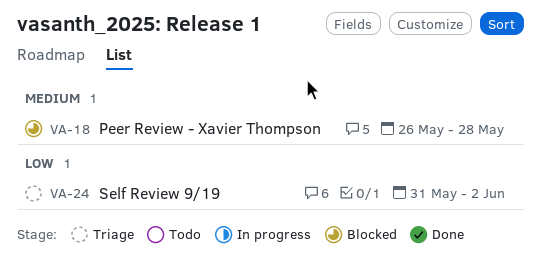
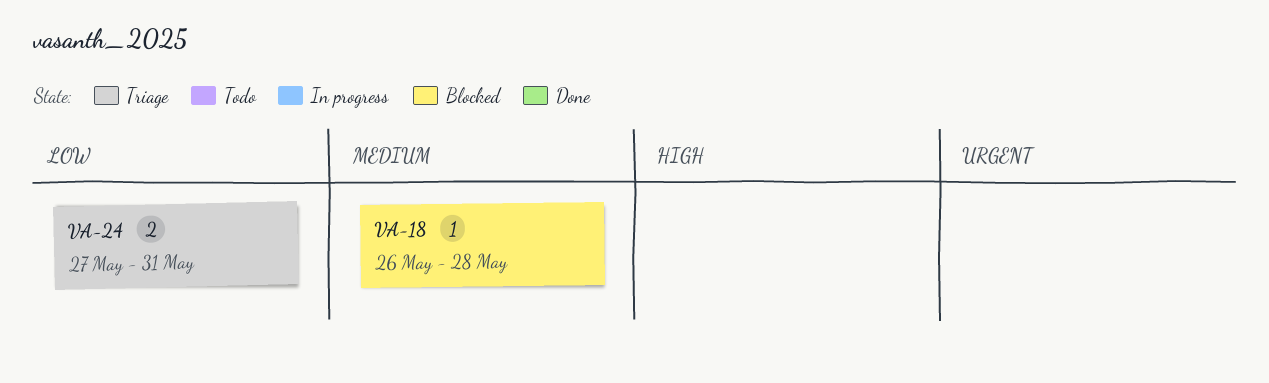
VA-24, start: May 31 -> May 27
VA-24, due: Jun 2 -> May 31

